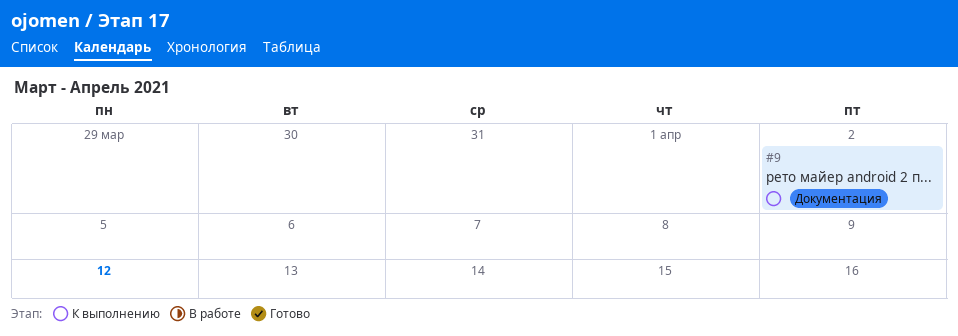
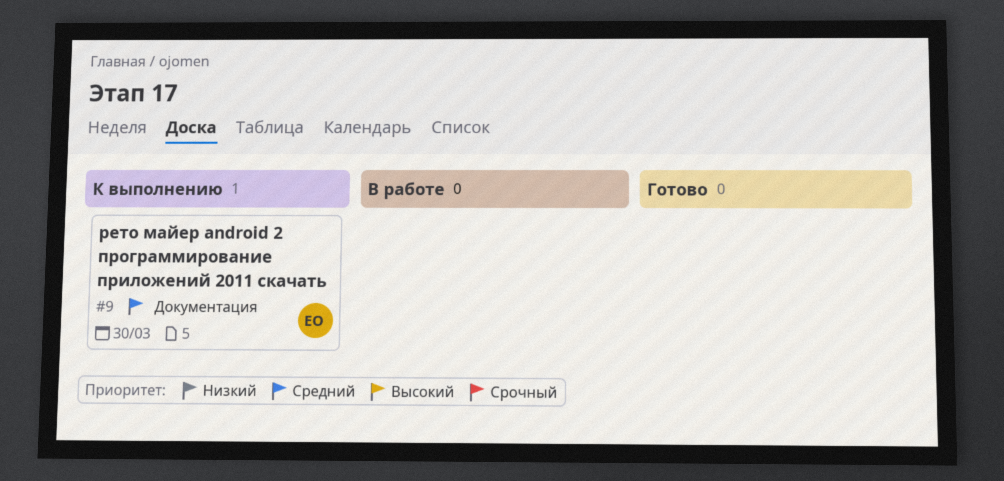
#9, due: Apr 2 -> Mar 30

